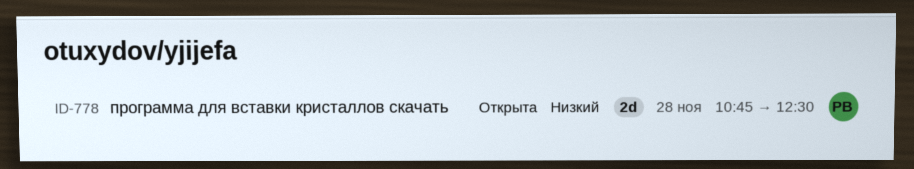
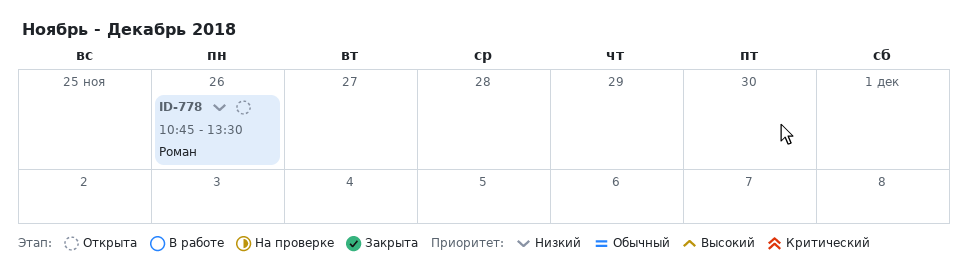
ID-778, day: Nov 28 -> Nov 26
ID-778, ends: 12:30 -> 13:30

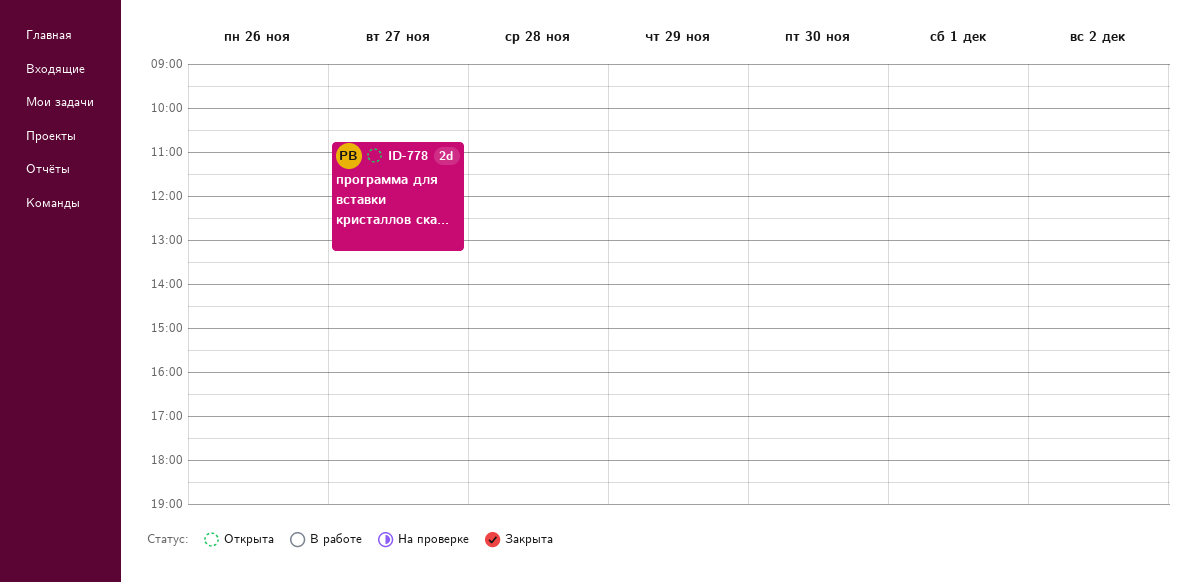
ID-778, day: Nov 26 -> Nov 27
ID-778, ends: 13:30 -> 13:15

